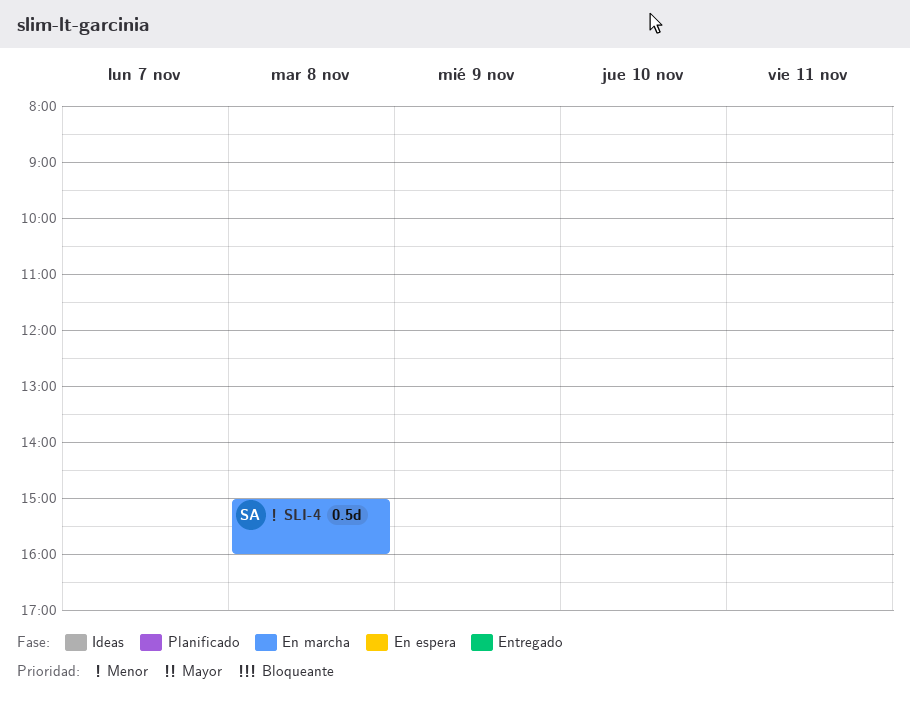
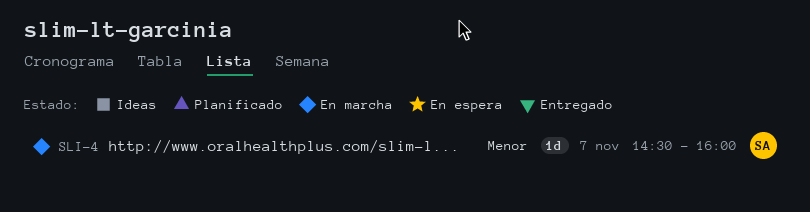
SLI-4, estimate: 0.5d -> 1d
SLI-4, day: Nov 8 -> Nov 7
SLI-4, begins: 15:00 -> 14:30

